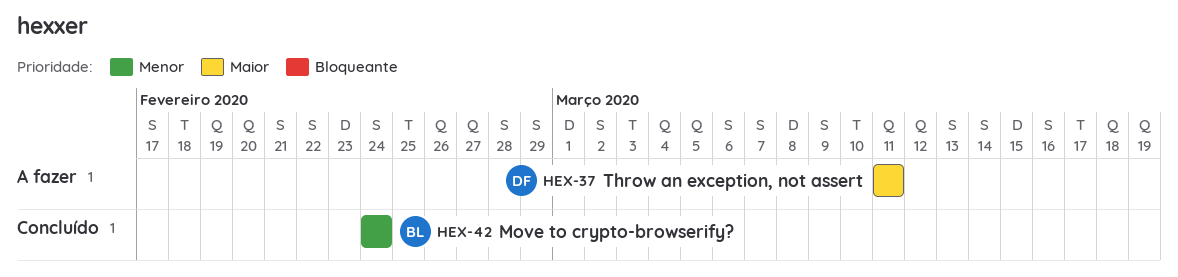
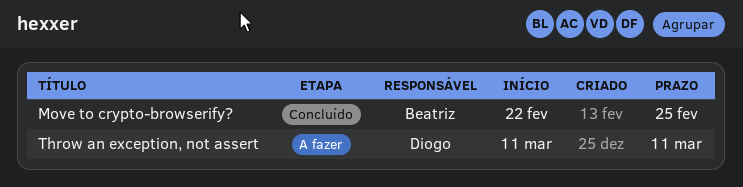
Move to crypto-browserify?, start: Feb 24 -> Feb 22
Move to crypto-browserify?, due: Feb 24 -> Feb 25

